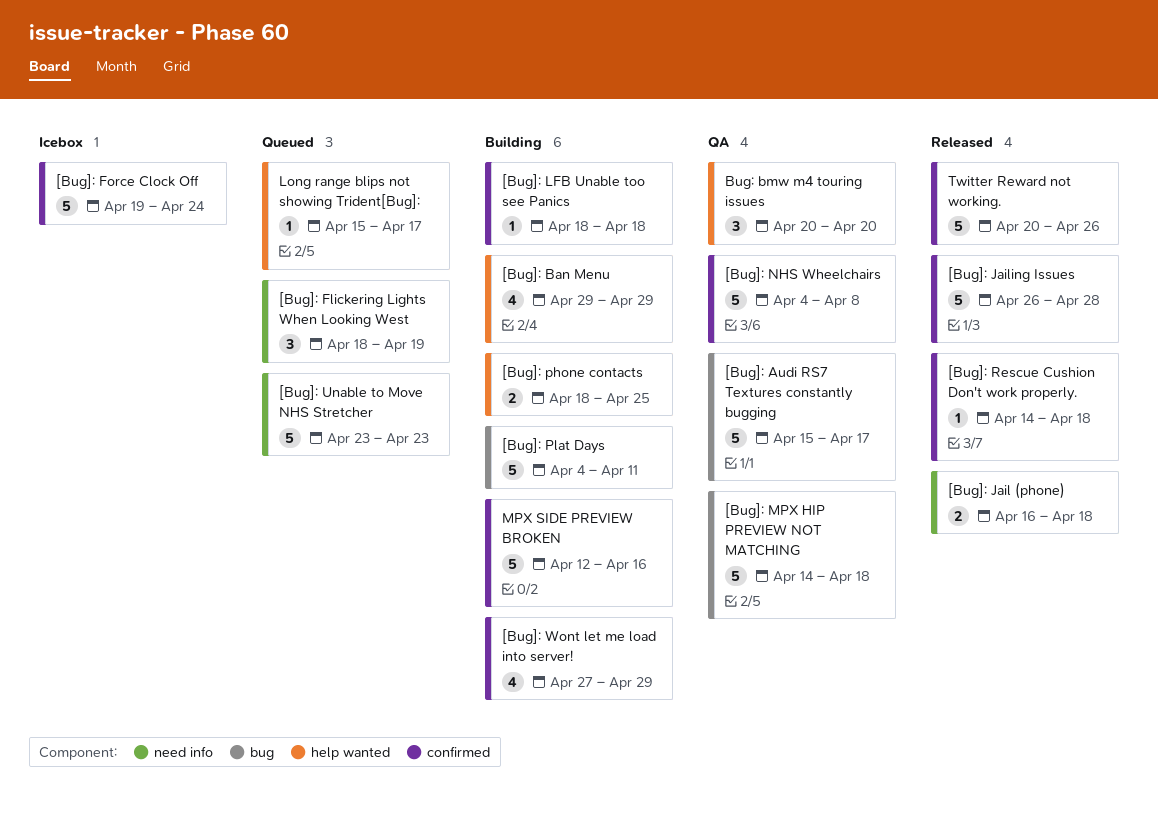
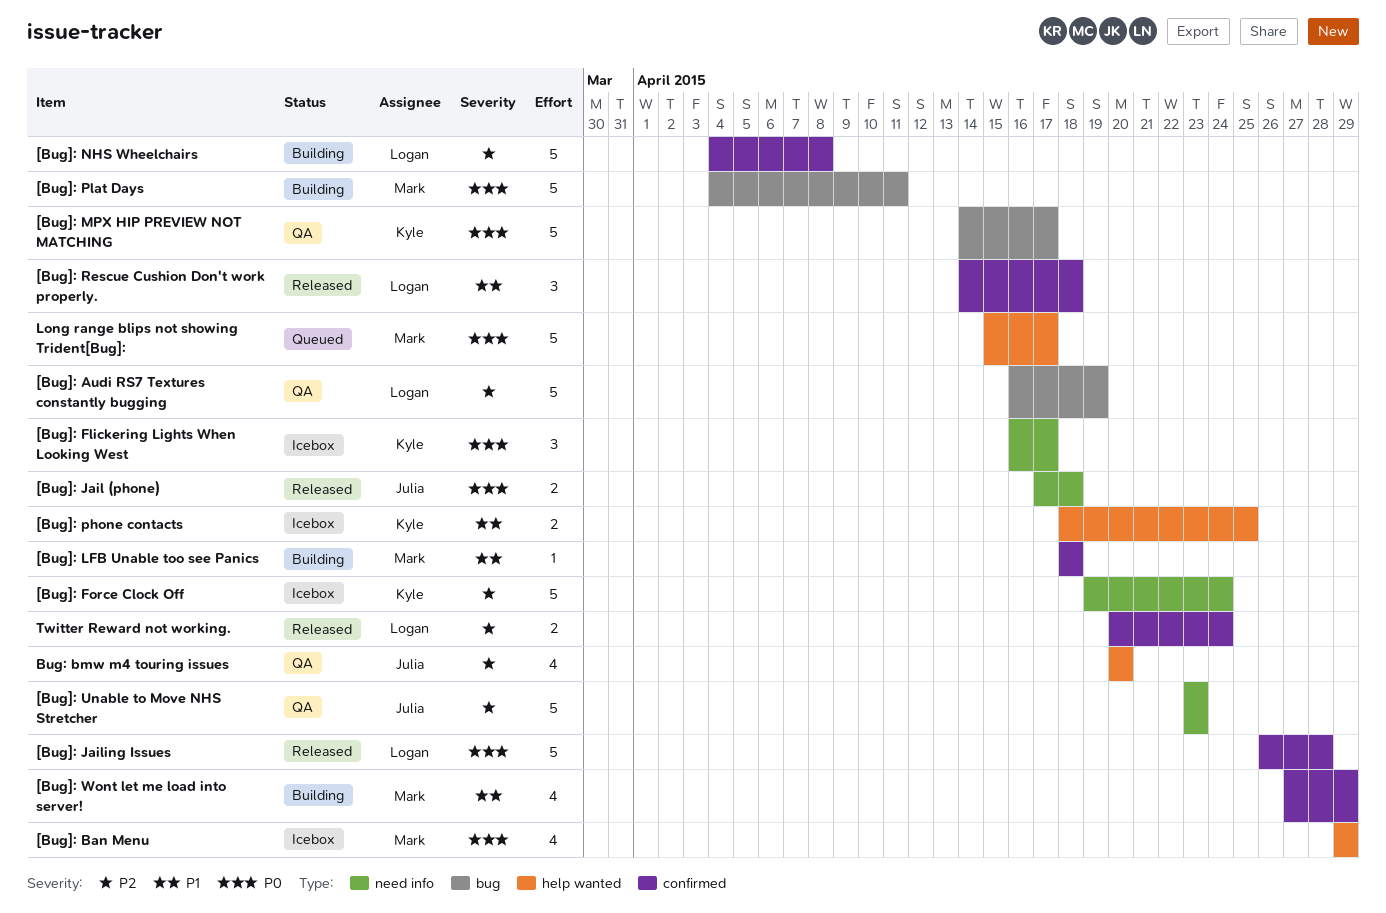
[Bug]: Audi RS7 Textures constantly bugging, start: Apr 15 -> Apr 16
[Bug]: Audi RS7 Textures constantly bugging, due: Apr 17 -> Apr 19
[Bug]: Ban Menu, status: Building -> Icebox
[Bug]: Flickering Lights When Looking West, status: Queued -> Icebox
[Bug]: Flickering Lights When Looking West, start: Apr 18 -> Apr 16
[Bug]: Flickering Lights When Looking West, due: Apr 19 -> Apr 17
[Bug]: Force Clock Off, label: confirmed -> need info
[Bug]: Jail (phone), start: Apr 16 -> Apr 17
[Bug]: MPX HIP PREVIEW NOT MATCHING, due: Apr 18 -> Apr 17
[Bug]: NHS Wheelchairs, status: QA -> Building
[Bug]: phone contacts, status: Building -> Icebox
[Bug]: Rescue Cushion Don't work properly., estimate: 1 -> 3
[Bug]: Unable to Move NHS Stretcher, status: Queued -> QA
Bug: bmw m4 touring issues, estimate: 3 -> 4
Long range blips not showing Trident[Bug]:, estimate: 1 -> 5
MPX SIDE PREVIEW BROKEN: present -> none
Twitter Reward not working., estimate: 5 -> 2
Twitter Reward not working., due: Apr 26 -> Apr 24

